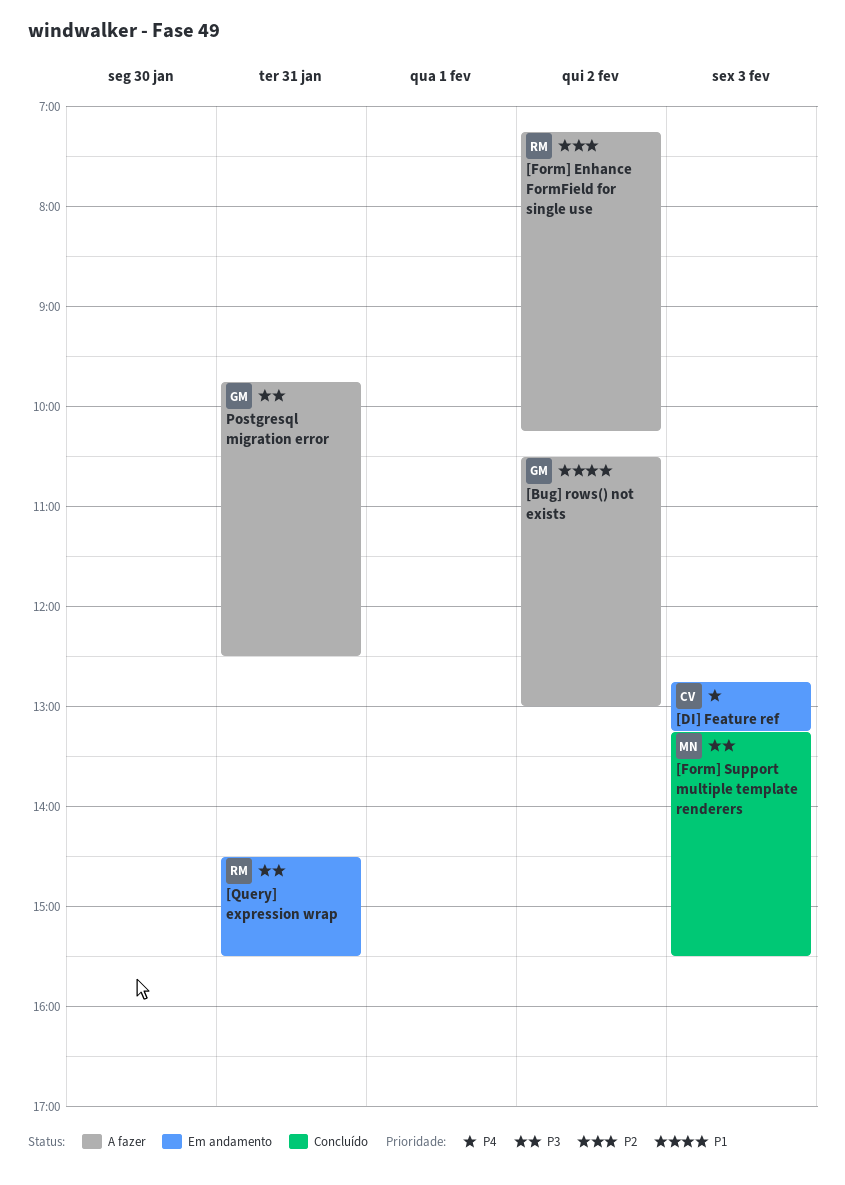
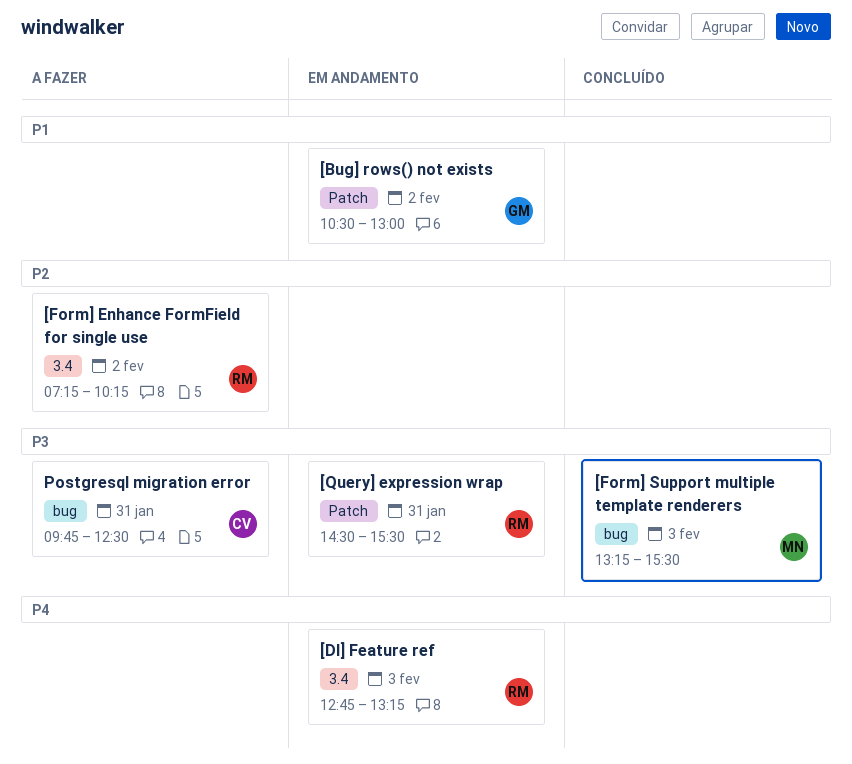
[Bug] rows() not exists, status: A fazer -> Em andamento
[DI] Feature ref, owner: CV -> RM
Postgresql migration error, owner: GM -> CV

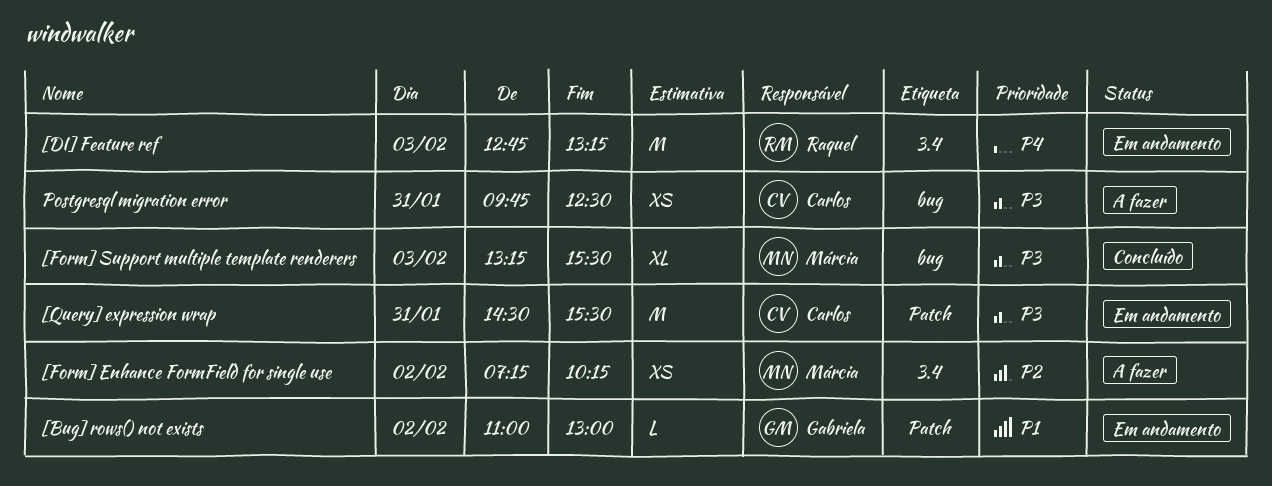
[Bug] rows() not exists, begins: 10:30 -> 11:00
[Form] Enhance FormField for single use, owner: Raquel -> Márcia
[Query] expression wrap, owner: Raquel -> Carlos

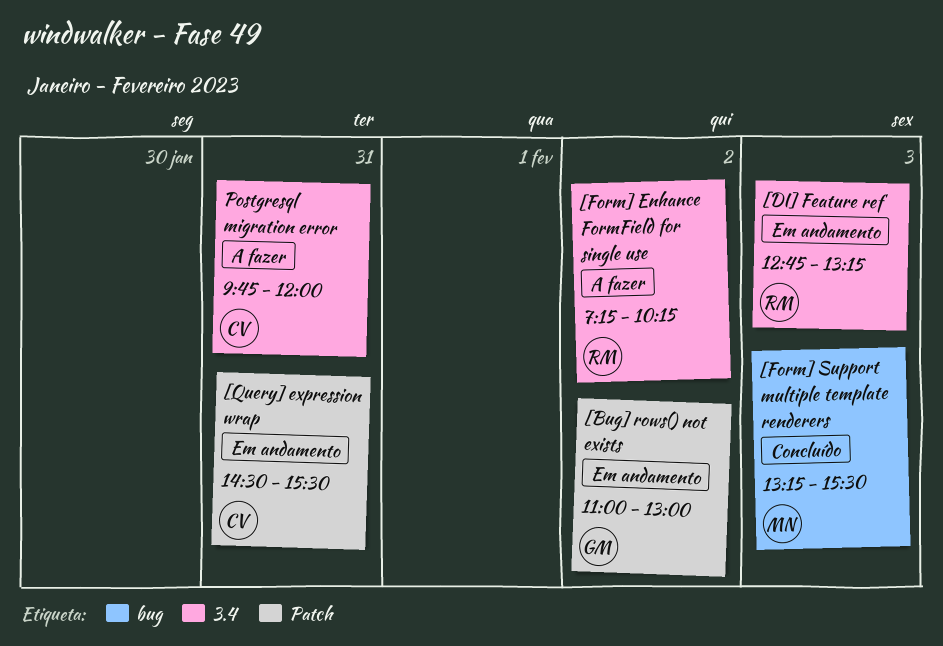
[Form] Enhance FormField for single use, owner: Márcia -> Raquel
Postgresql migration error, label: bug -> 3.4
Postgresql migration error, ends: 12:30 -> 12:00

